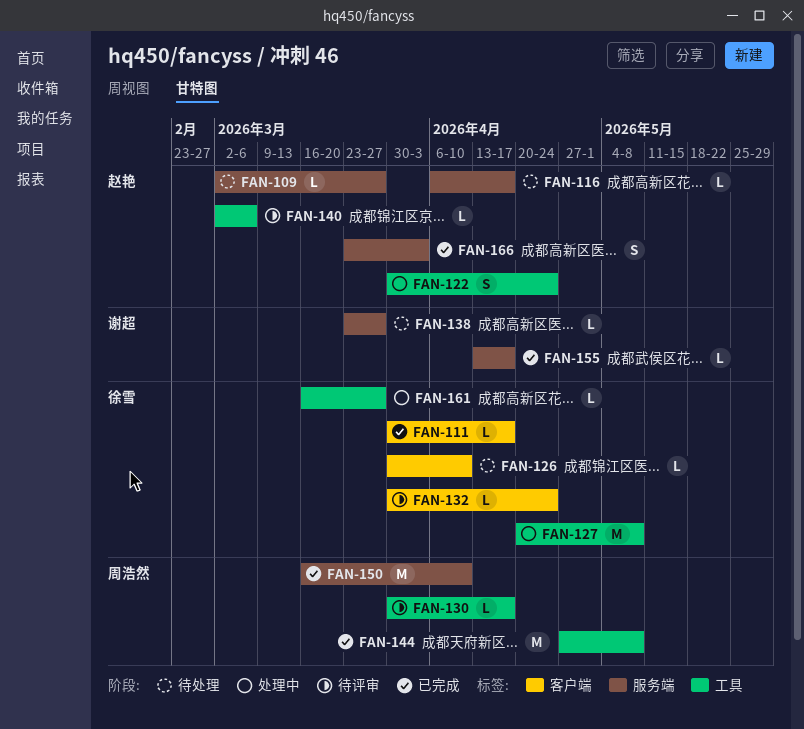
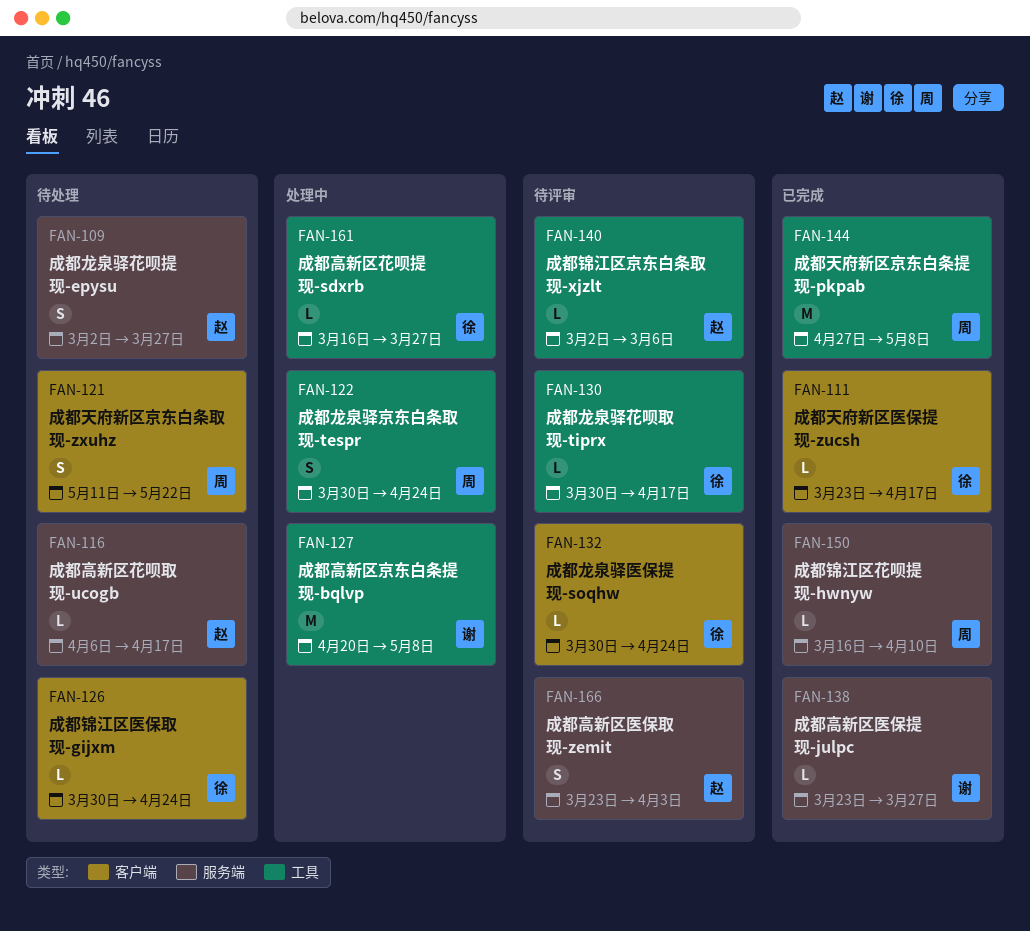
FAN-109, estimate: L -> S
FAN-111, start: Mar 30 -> Mar 23
FAN-121: none -> present
FAN-122, owner: 赵艳 -> 周浩然
FAN-126, due: Apr 10 -> Apr 24
FAN-127, owner: 徐雪 -> 谢超
FAN-130, owner: 周浩然 -> 徐雪
FAN-138, status: 待处理 -> 已完成
FAN-150, estimate: M -> L
FAN-155: present -> none
FAN-166, status: 已完成 -> 待评审

